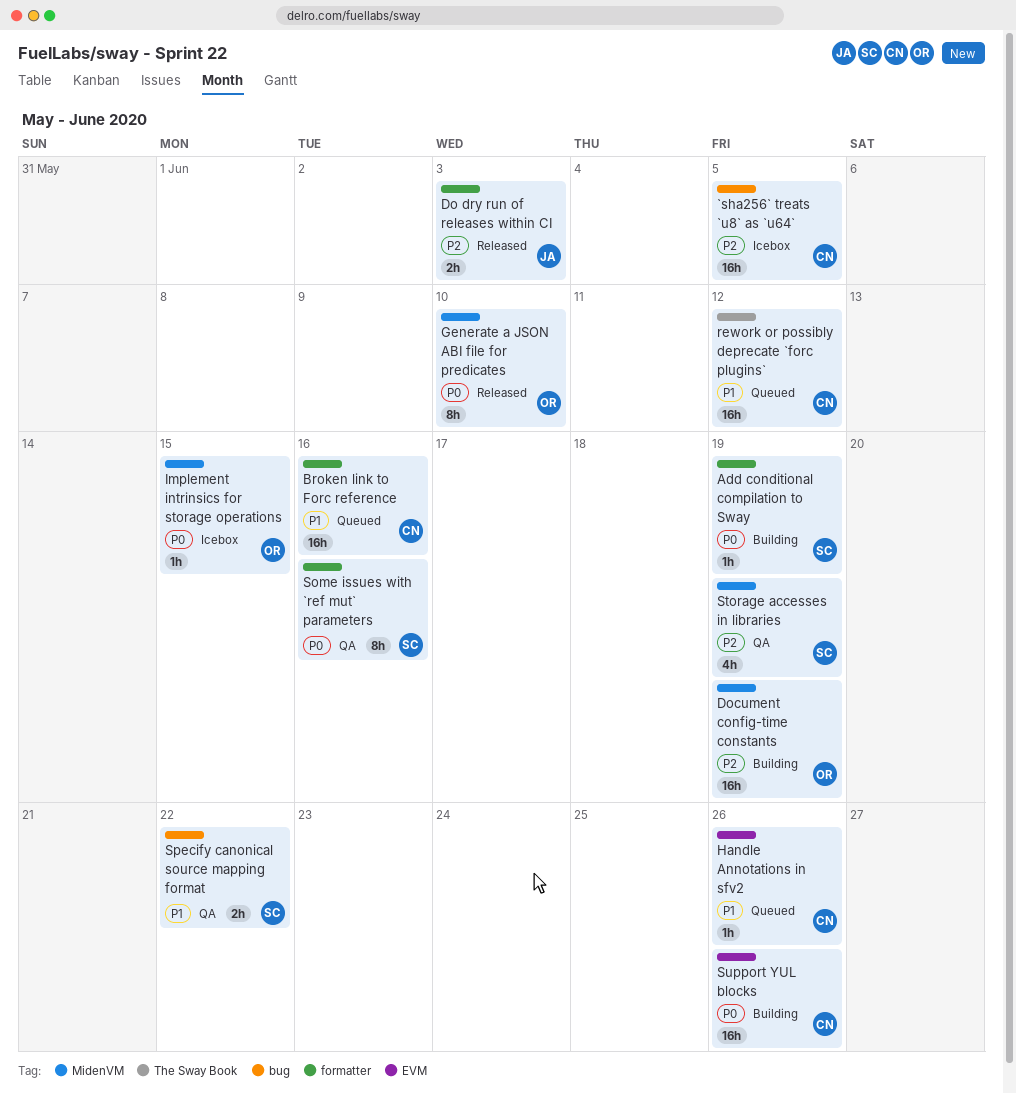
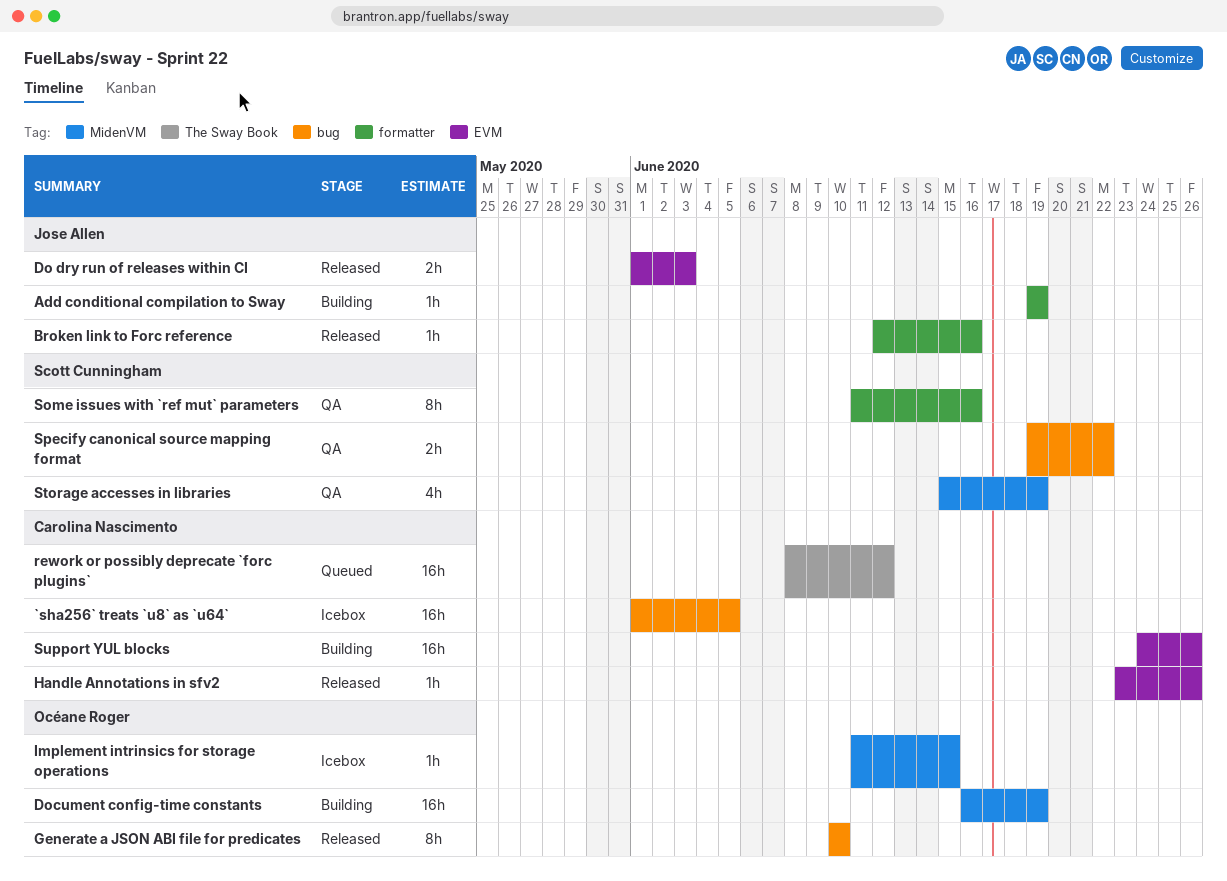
Add conditional compilation to Sway, owner: Scott Cunningham -> Jose Allen
Broken link to Forc reference, status: Queued -> Released
Broken link to Forc reference, owner: Carolina Nascimento -> Jose Allen
Broken link to Forc reference, estimate: 16h -> 1h
Do dry run of releases within CI, label: formatter -> EVM
Generate a JSON ABI file for predicates, label: MidenVM -> bug
Handle Annotations in sfv2, status: Queued -> Released

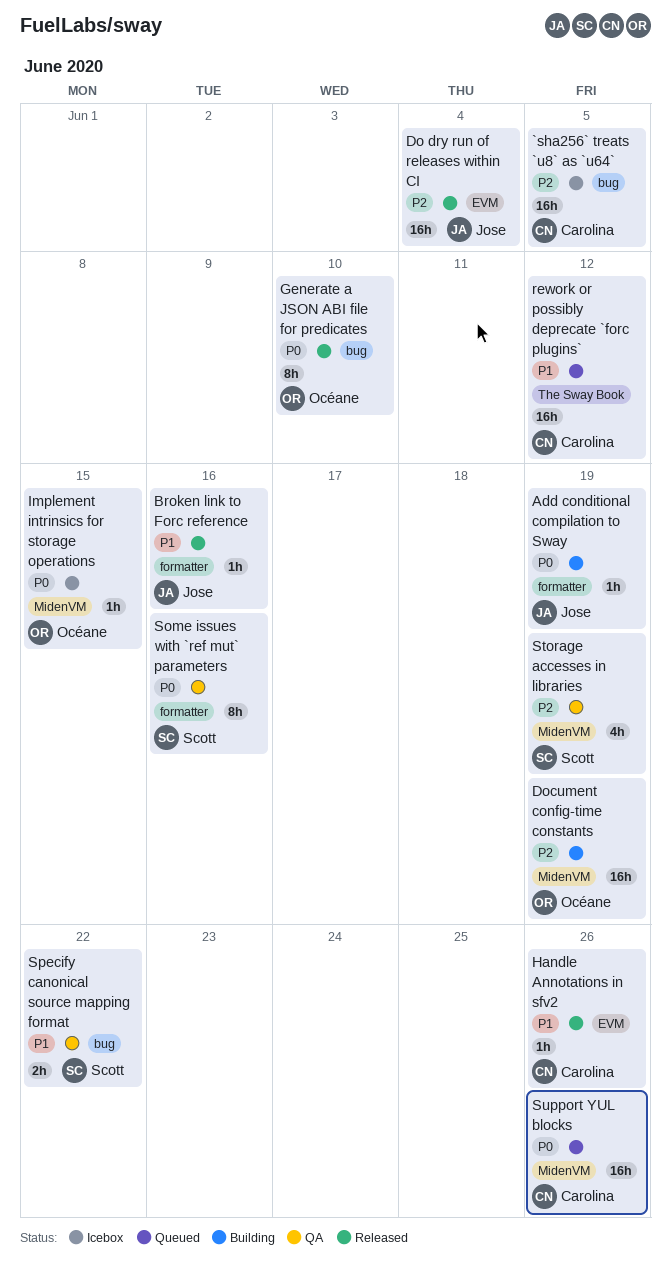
Do dry run of releases within CI, estimate: 2h -> 16h
Do dry run of releases within CI, due: Jun 3 -> Jun 4
Support YUL blocks, status: Building -> Queued
Support YUL blocks, label: EVM -> MidenVM

